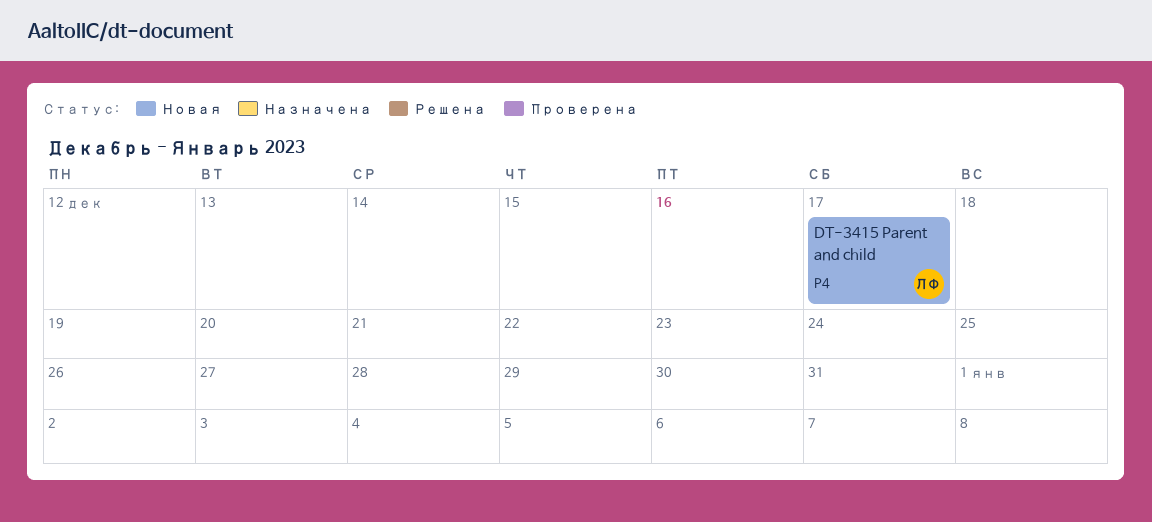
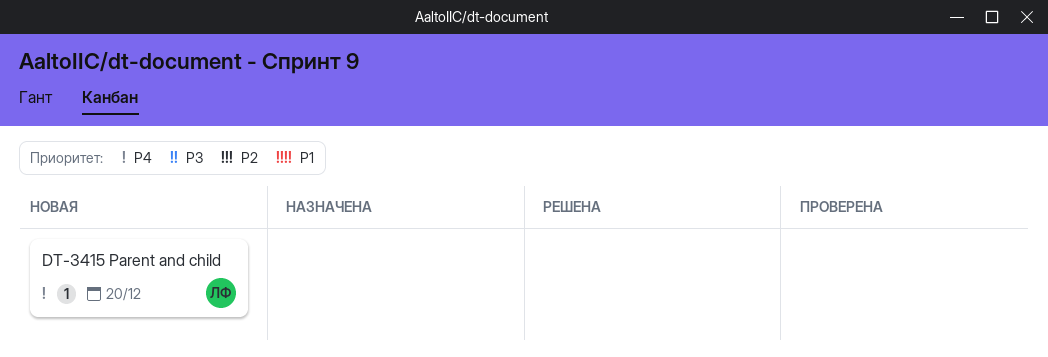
DT-3415, due: Dec 17 -> Dec 20

